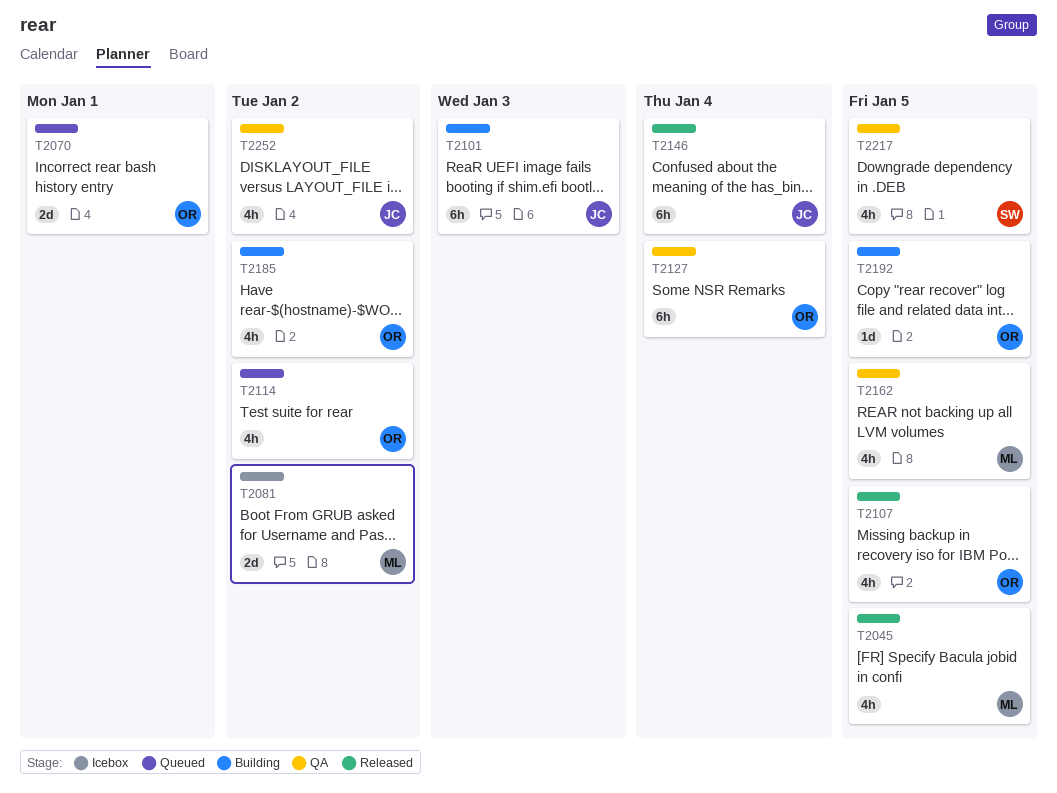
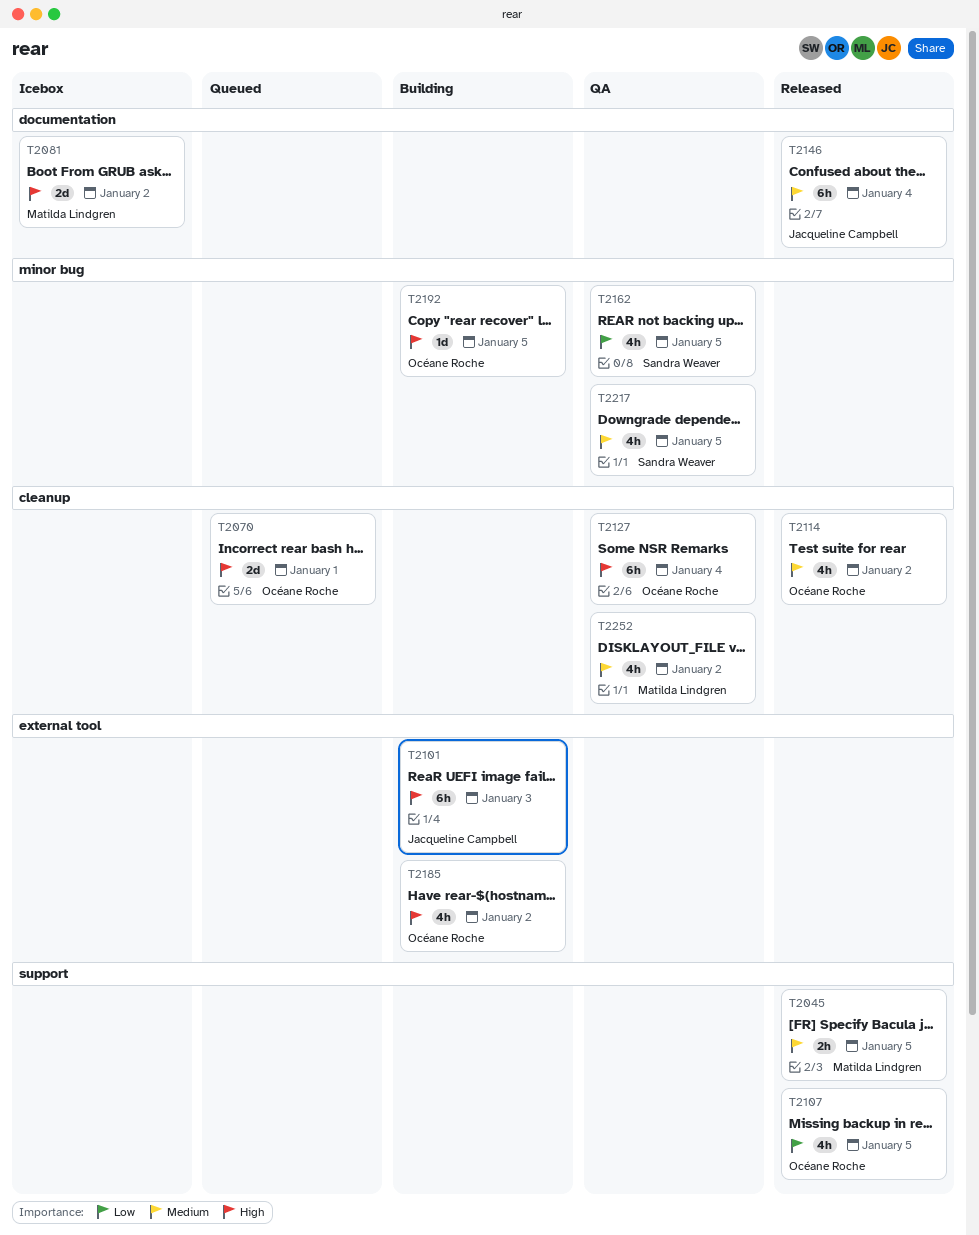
T2045, estimate: 4h -> 2h
T2114, status: Queued -> Released
T2162, owner: Matilda Lindgren -> Sandra Weaver
T2252, owner: Jacqueline Campbell -> Matilda Lindgren

